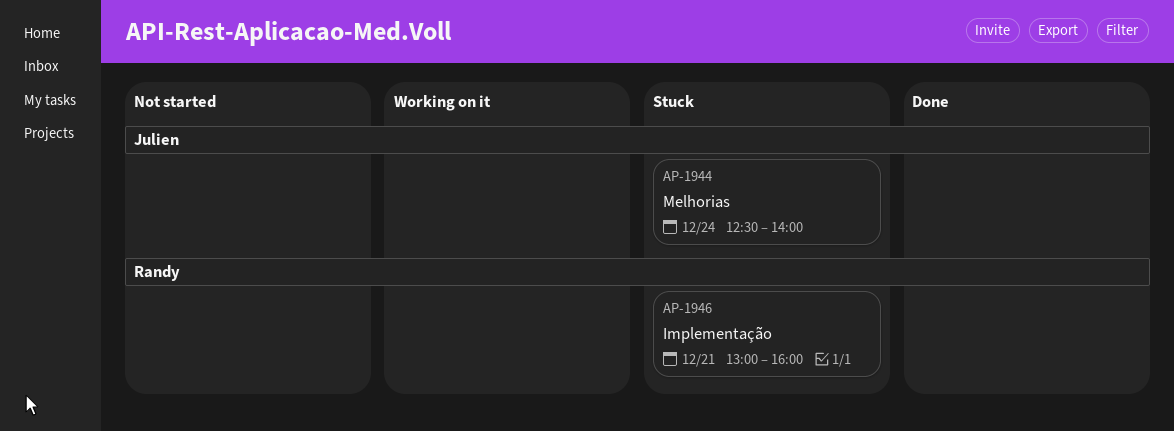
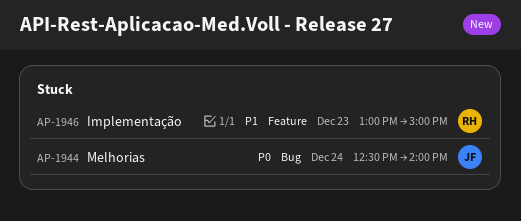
AP-1946, day: Dec 21 -> Dec 23
AP-1946, ends: 16:00 -> 15:00

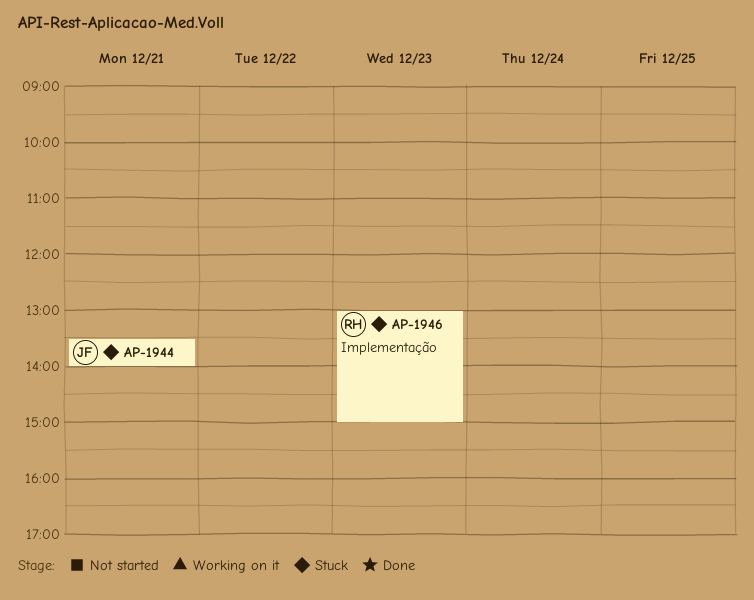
AP-1944, day: Dec 24 -> Dec 21
AP-1944, begins: 12:30 -> 13:30

